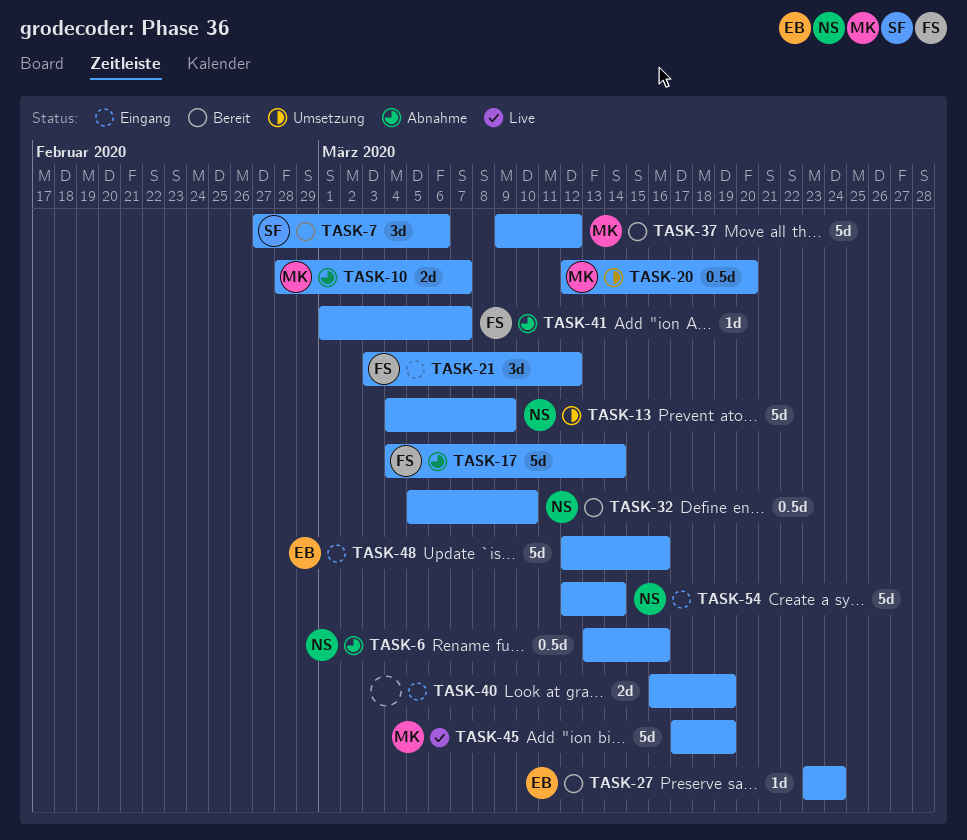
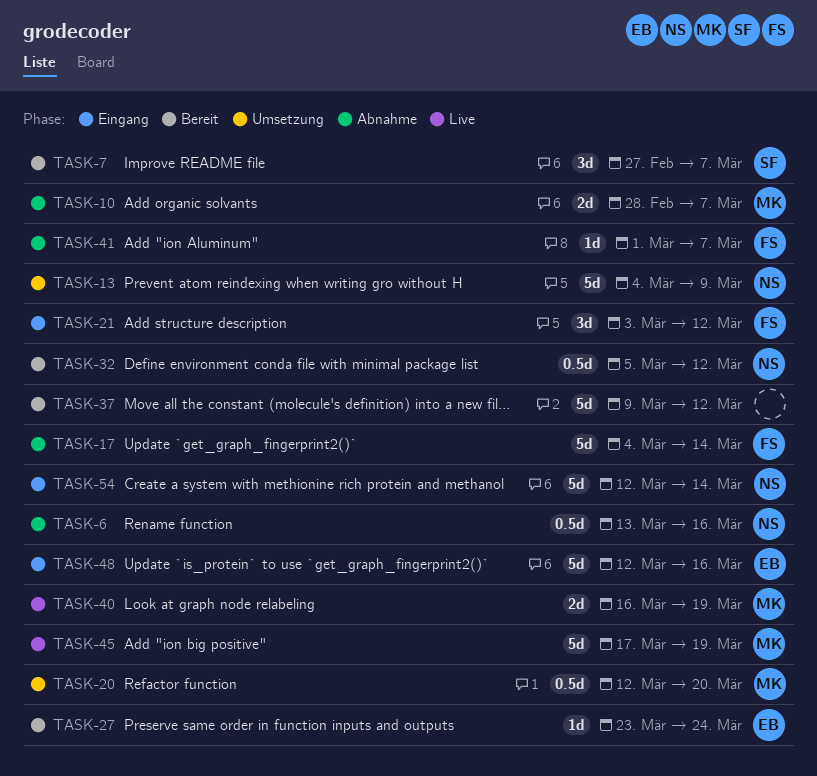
TASK-7, due: Mar 6 -> Mar 7
TASK-32, due: Mar 10 -> Mar 12
TASK-37, owner: MK -> none
TASK-40, status: Eingang -> Live
TASK-40, owner: none -> MK

